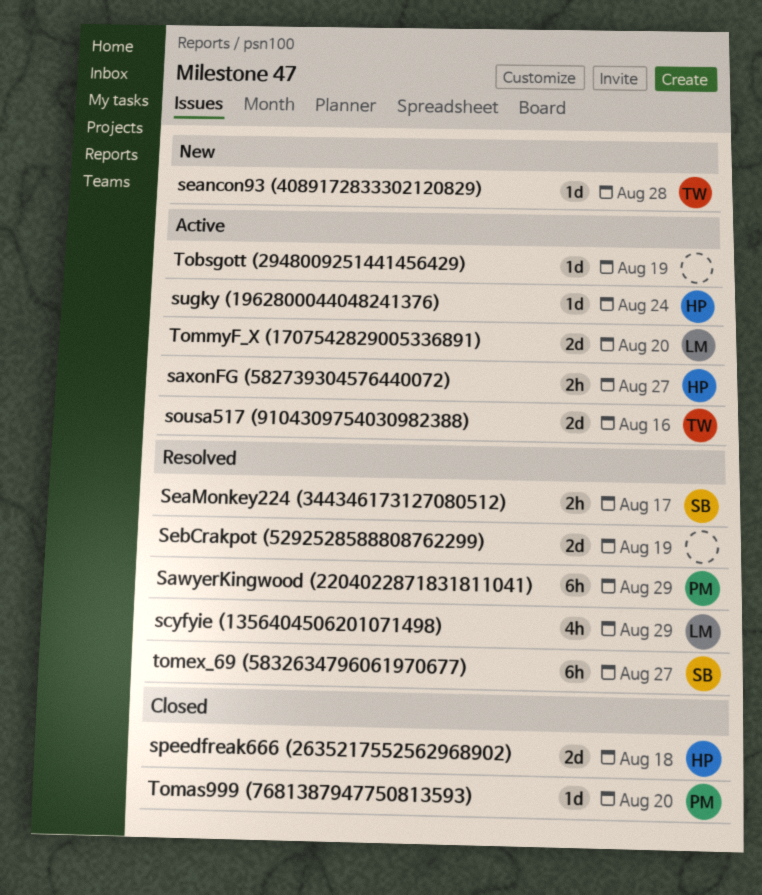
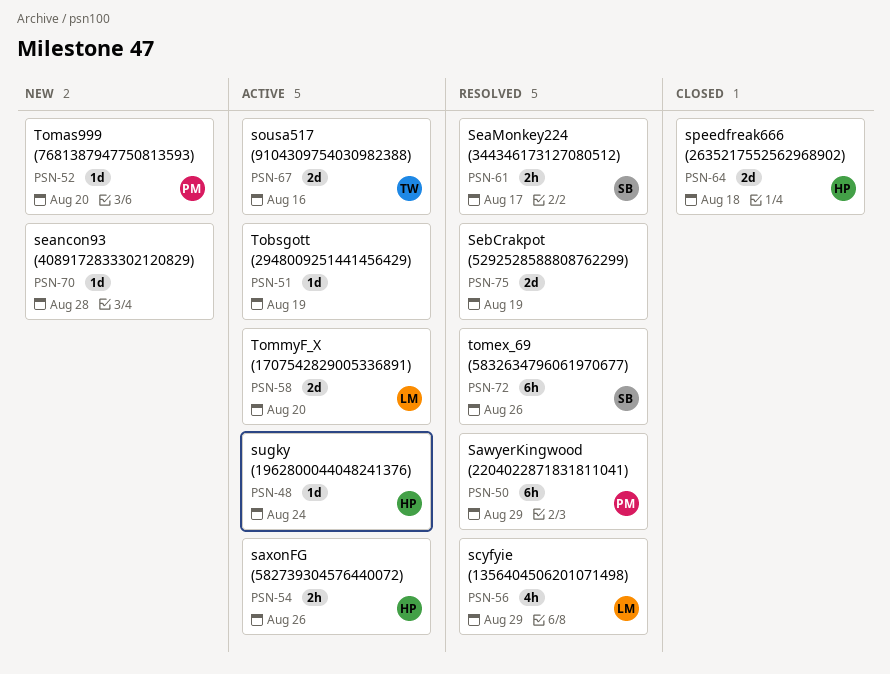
saxonFG (582739304576440072), due: Aug 27 -> Aug 26
seancon93 (4089172833302120829), owner: TW -> none
Tomas999 (7681387947750813593), status: Closed -> New
tomex_69 (5832634796061970677), due: Aug 27 -> Aug 26

